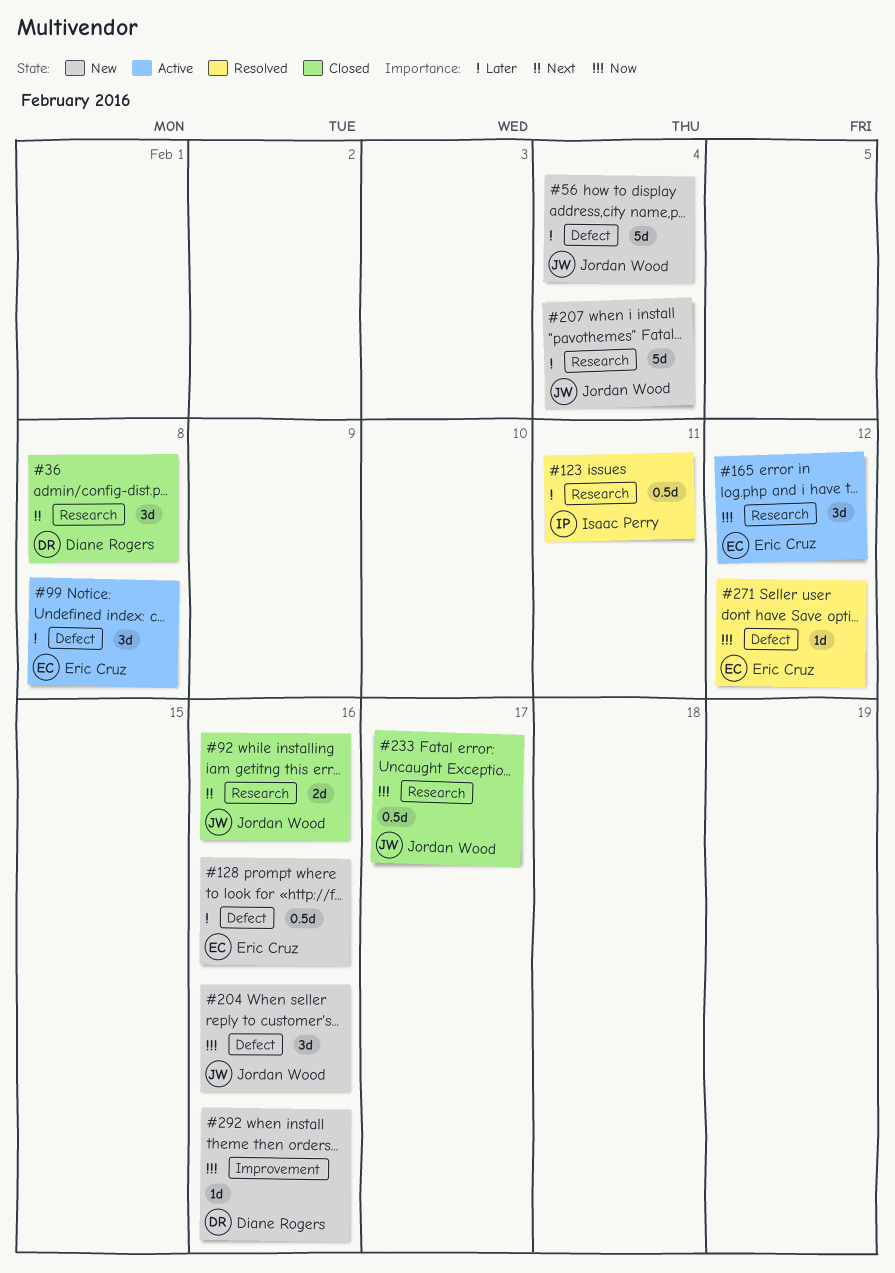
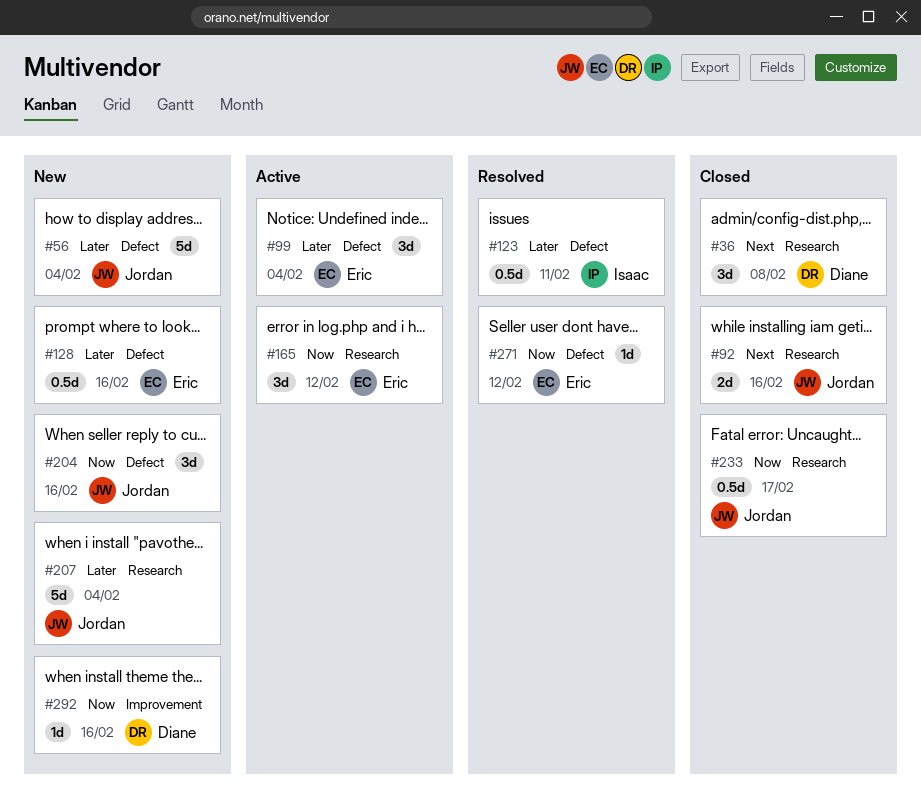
#99, due: Feb 8 -> Feb 4
#123, label: Research -> Defect

